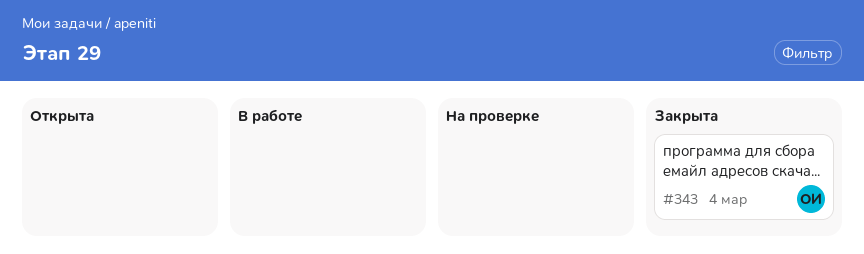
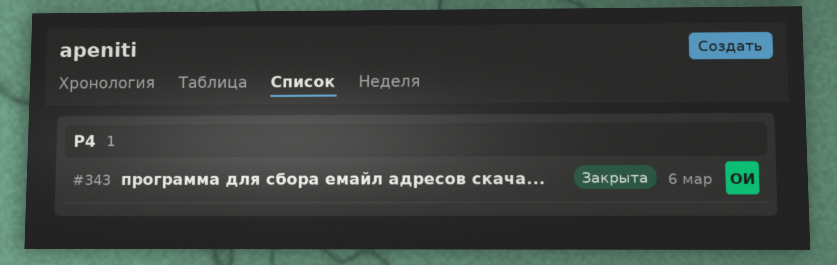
#343, due: Mar 4 -> Mar 6

